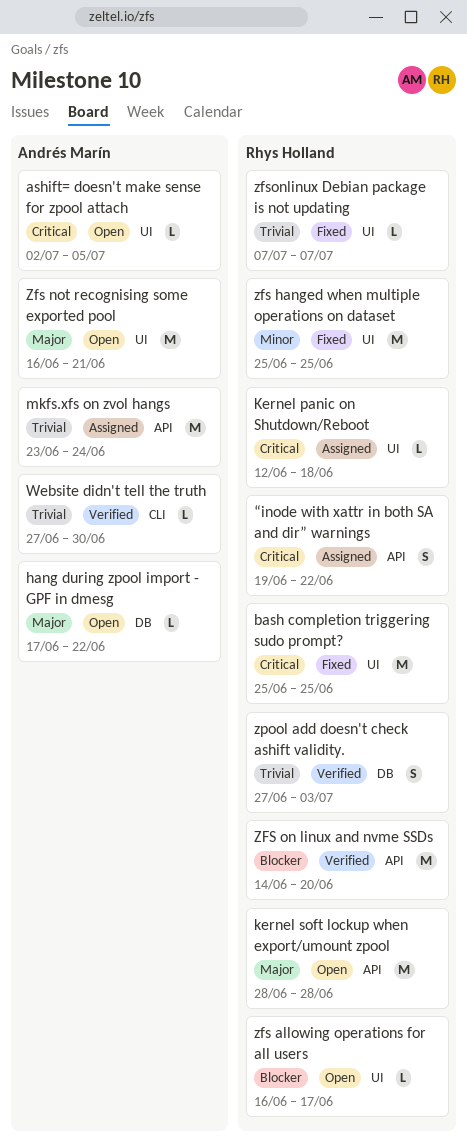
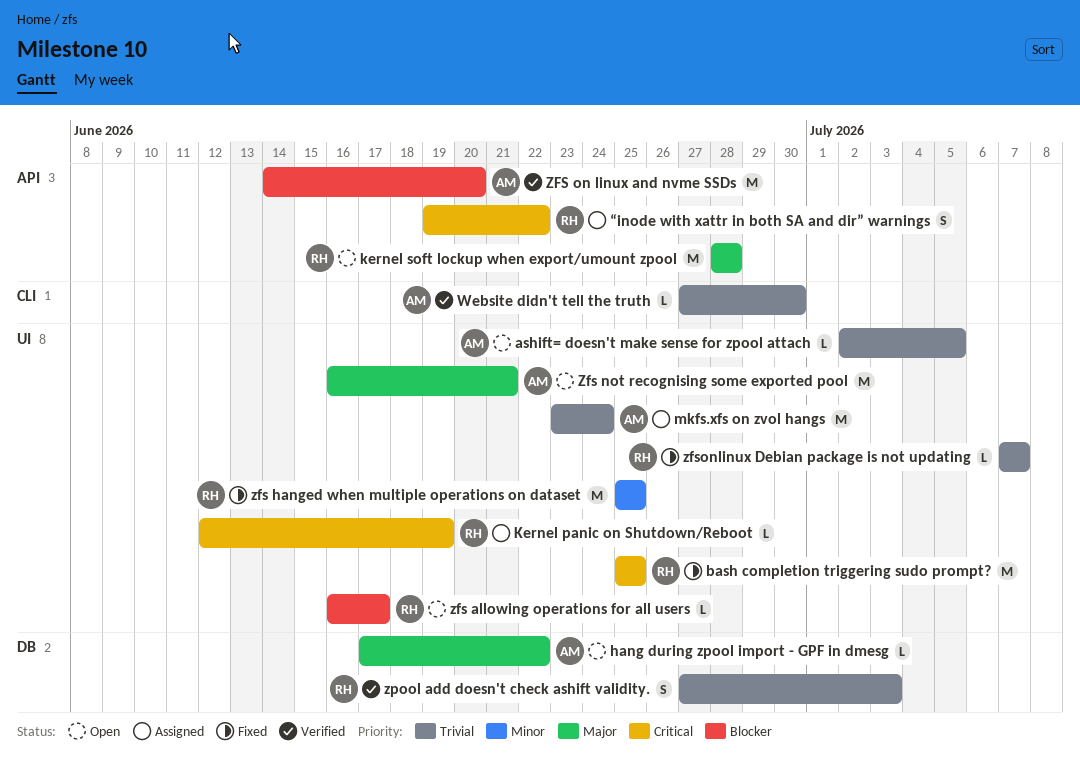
ashift= doesn't make sense for zpool attach, priority: Critical -> Trivial
Kernel panic on Shutdown/Reboot, due: Jun 18 -> Jun 19
mkfs.xfs on zvol hangs, label: API -> UI
ZFS on linux and nvme SSDs, owner: Rhys Holland -> Andrés Marín

